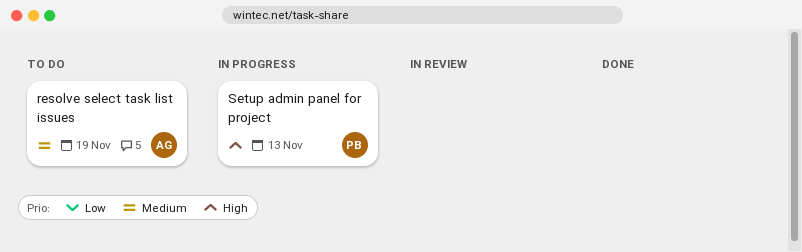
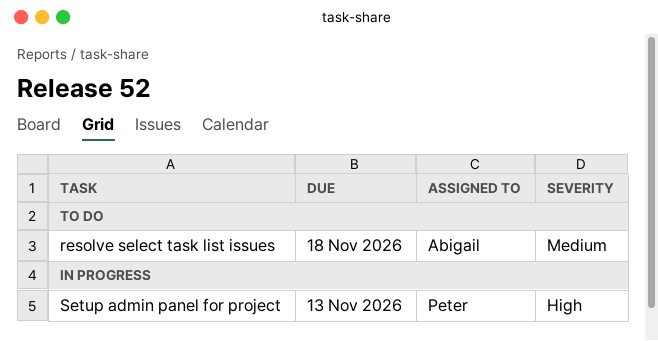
resolve select task list issues, due: Nov 19 -> Nov 18

